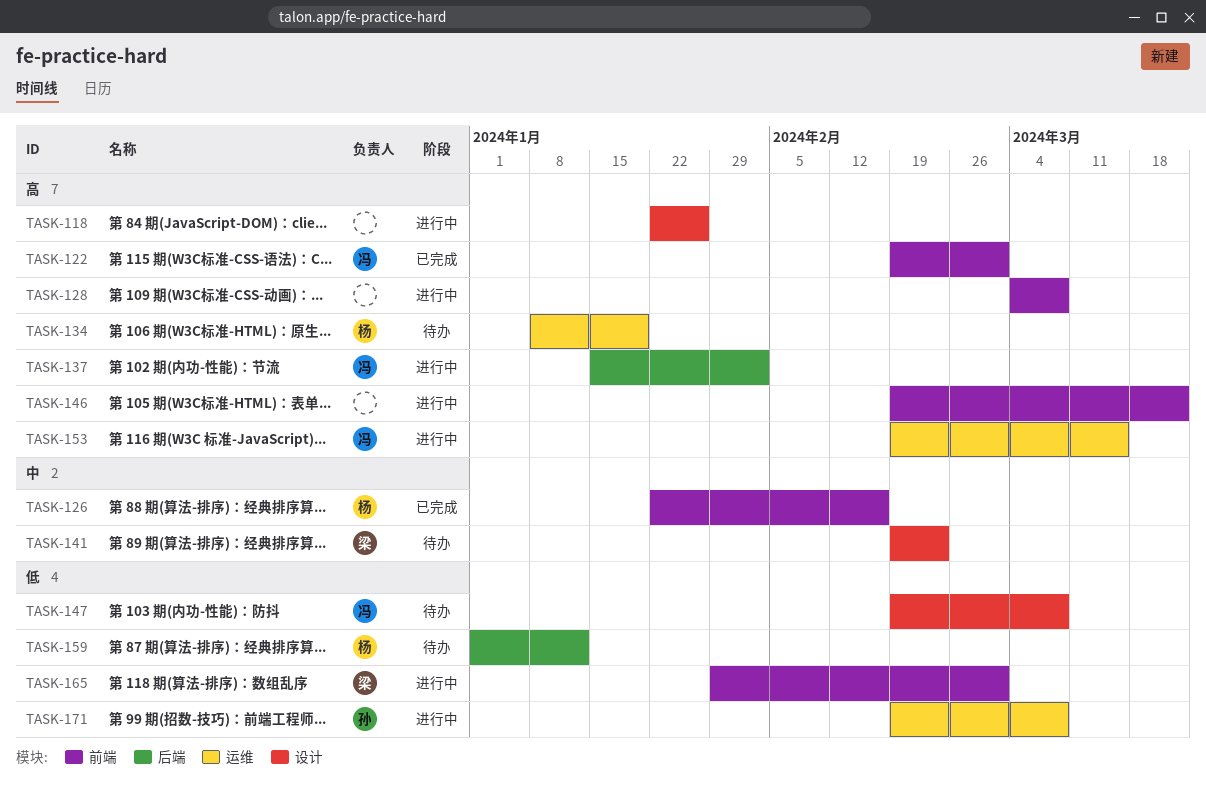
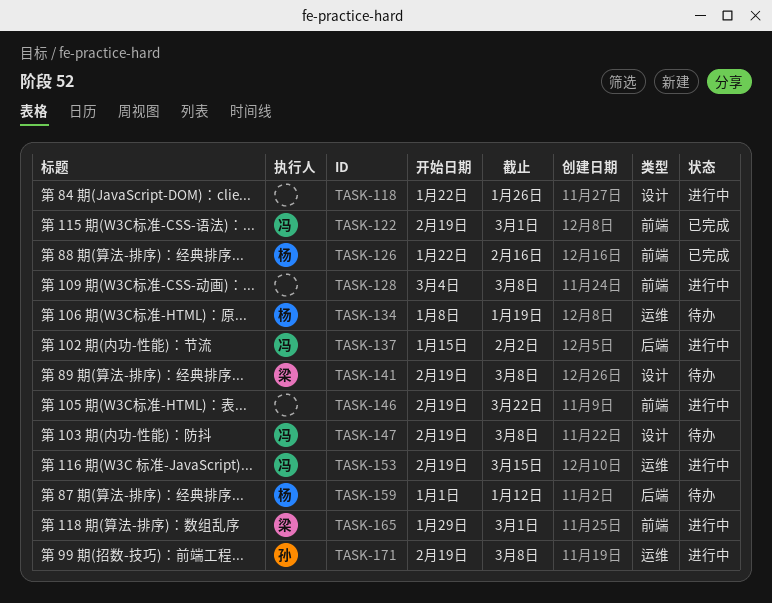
TASK-141, due: Feb 23 -> Mar 8

